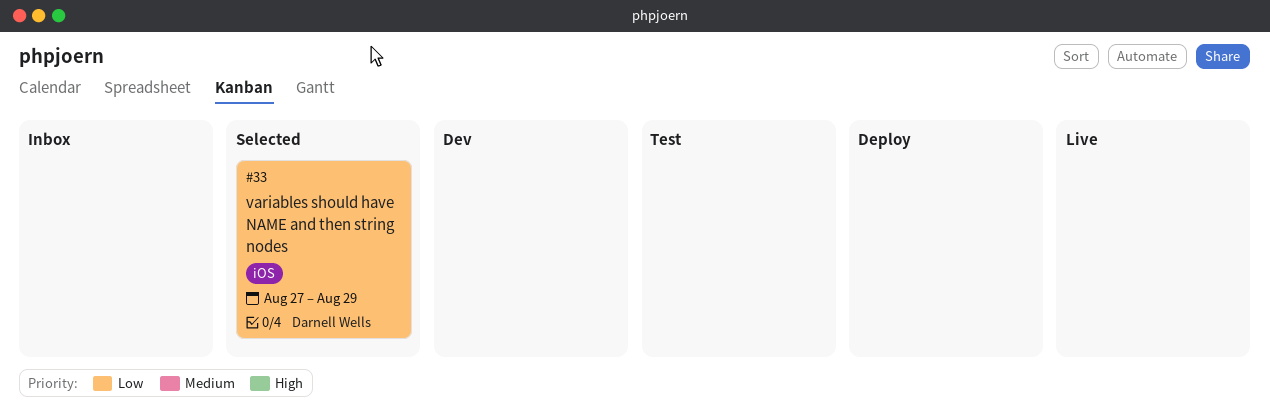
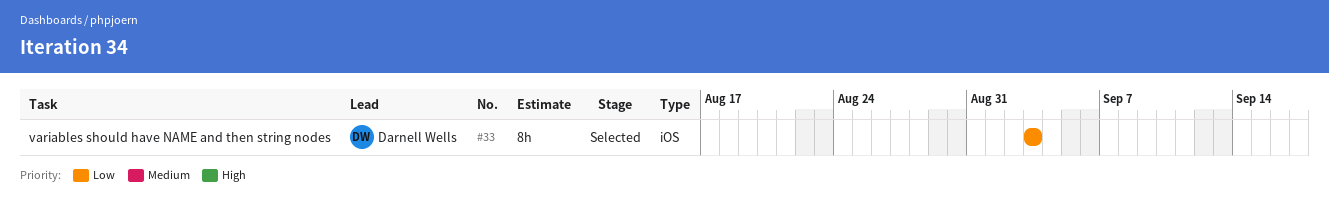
#33, start: Aug 27 -> Sep 3
#33, due: Aug 29 -> Sep 3

